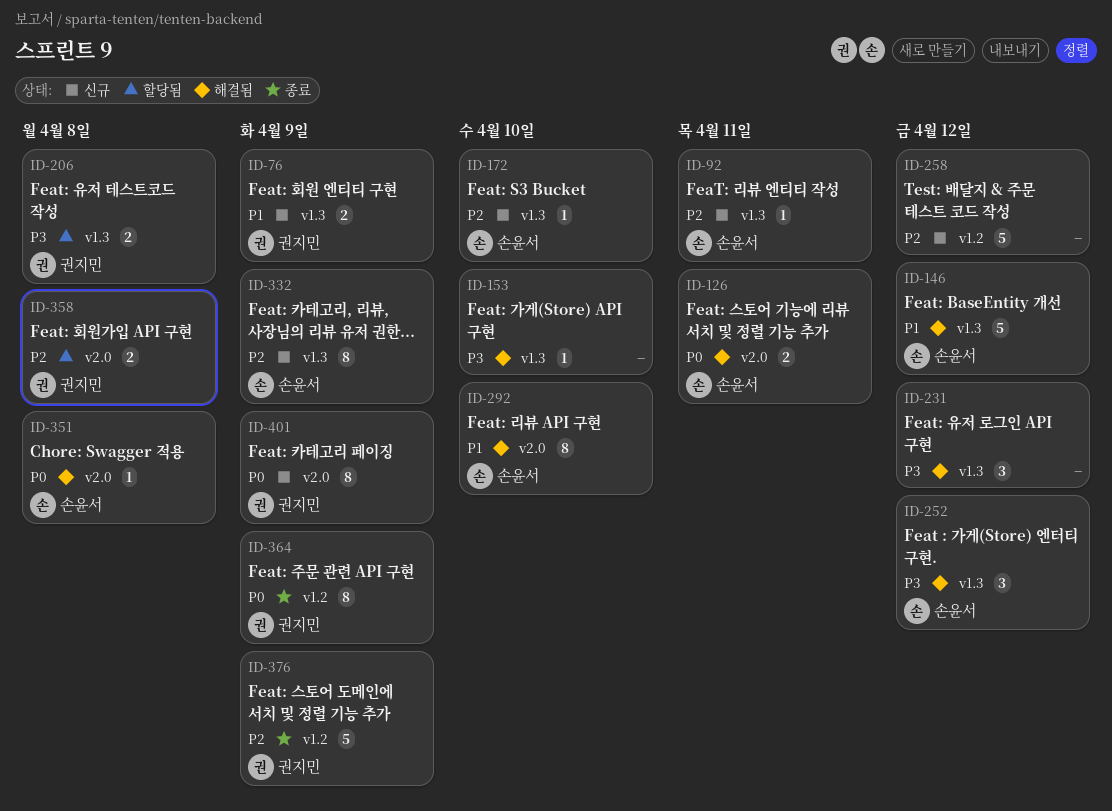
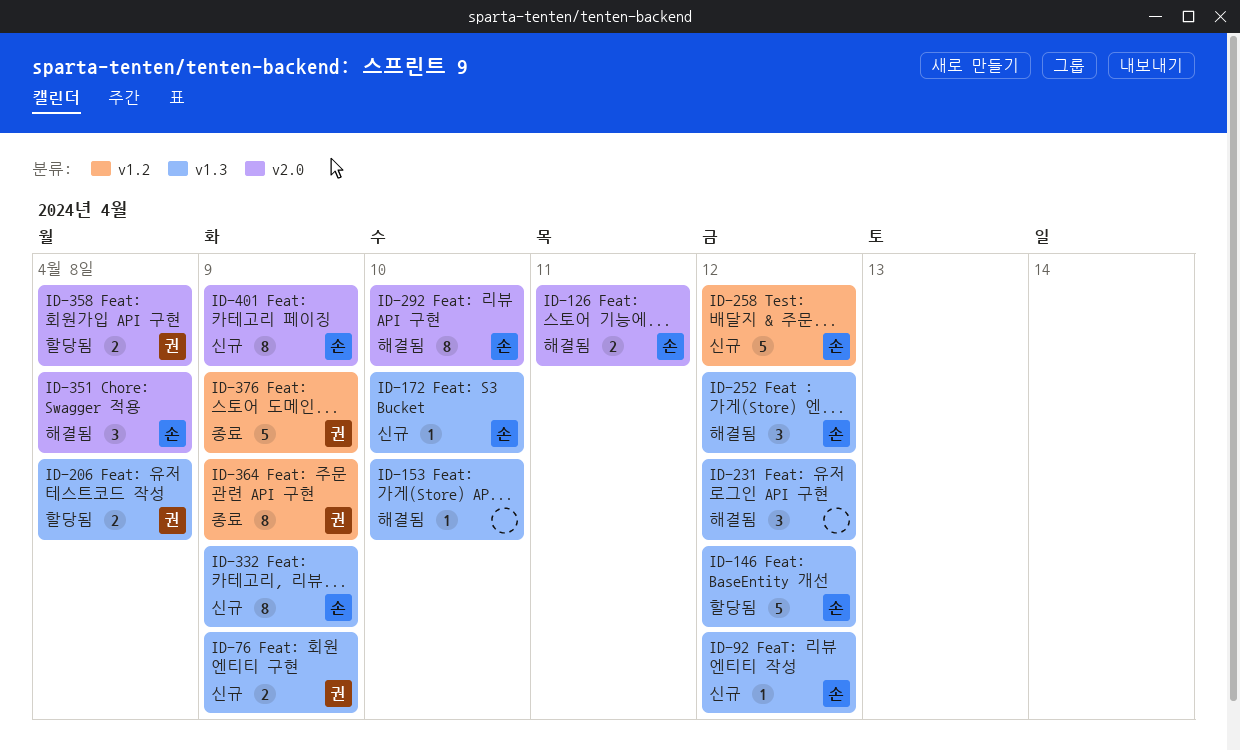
ID-92, due: Apr 11 -> Apr 12
ID-146, status: 해결됨 -> 할당됨
ID-258, owner: none -> 손윤서
ID-351, estimate: 1 -> 3
ID-401, owner: 권지민 -> 손윤서

